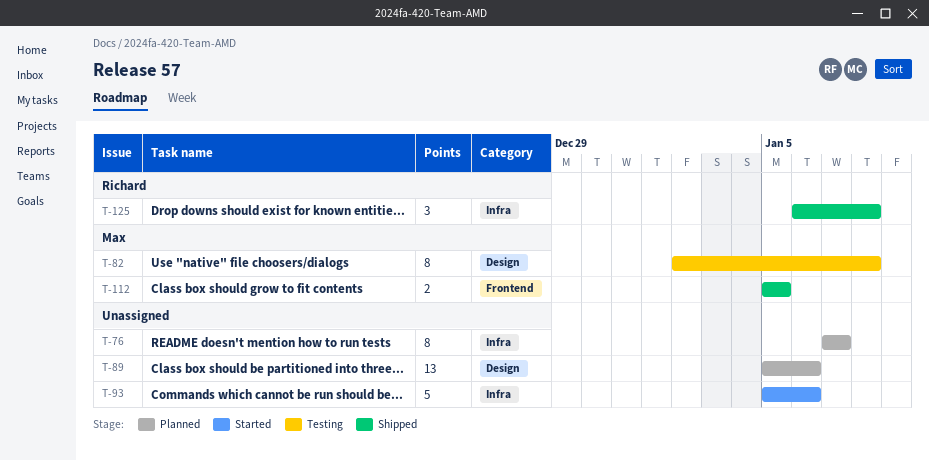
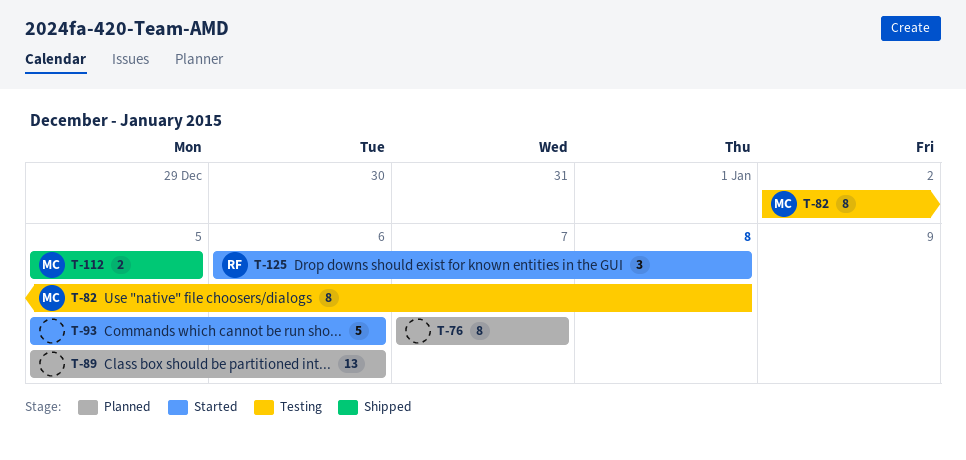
T-125, status: Shipped -> Started

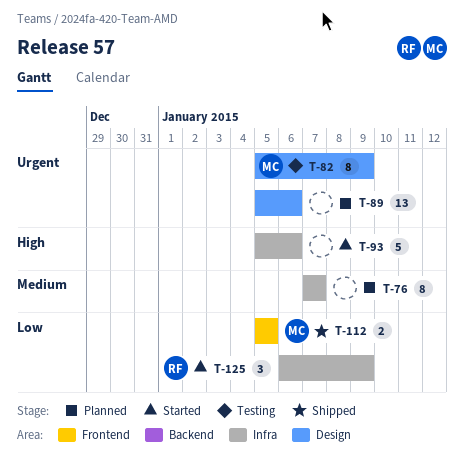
T-82, start: Jan 2 -> Jan 5
T-82, due: Jan 8 -> Jan 9
T-125, due: Jan 8 -> Jan 9

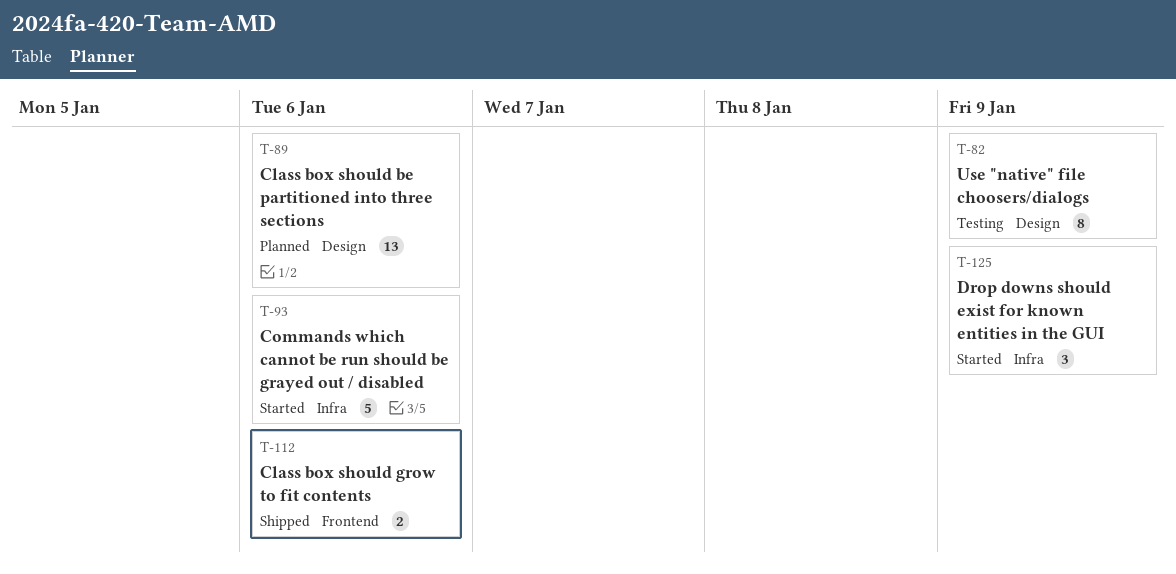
T-76: present -> none
T-112, due: Jan 5 -> Jan 6

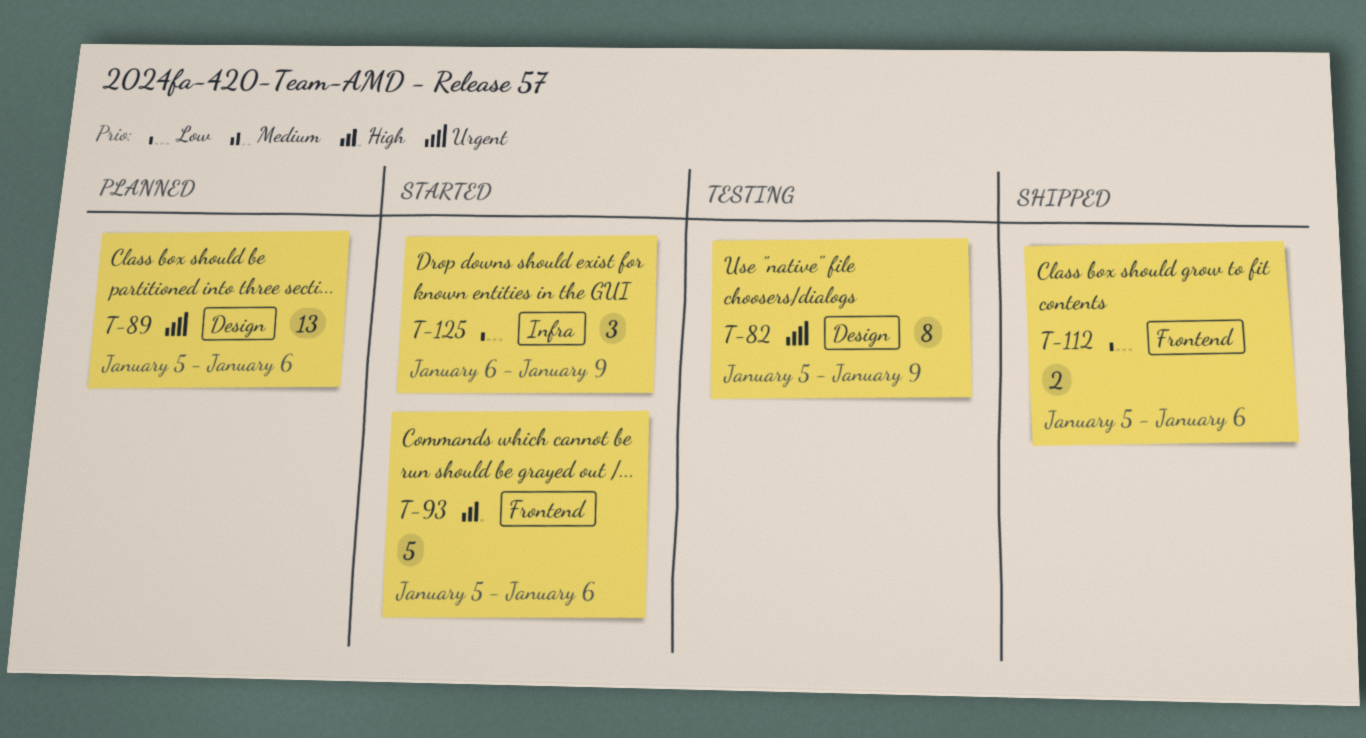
T-93, label: Infra -> Frontend

